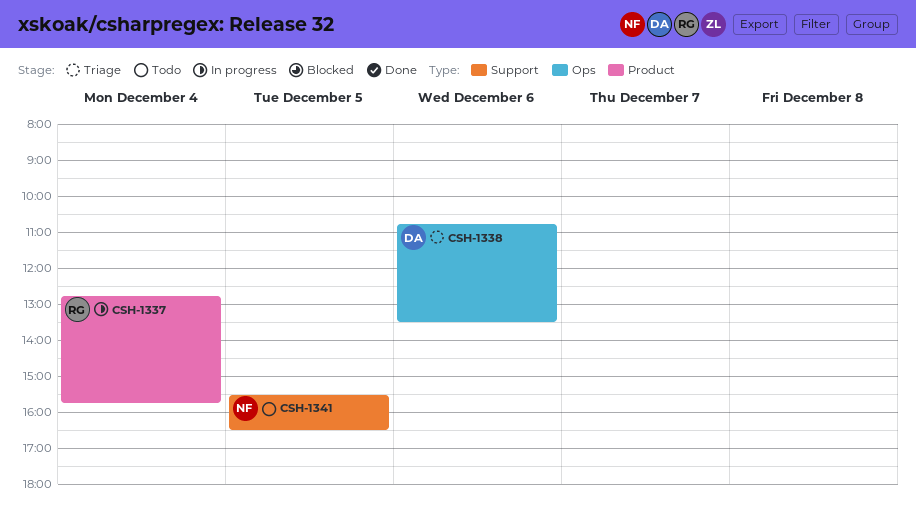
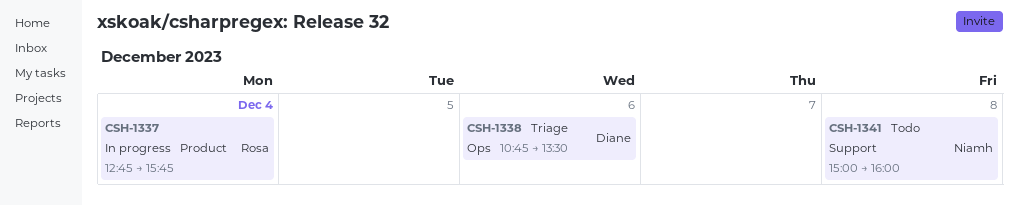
CSH-1341, day: Dec 5 -> Dec 8
CSH-1341, begins: 15:30 -> 15:00
CSH-1341, ends: 16:30 -> 16:00

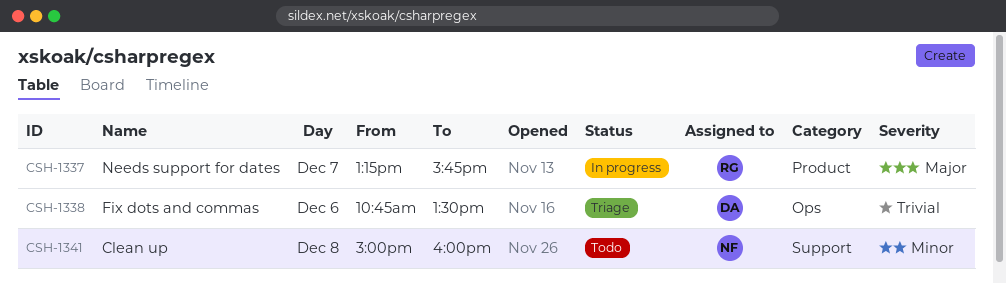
CSH-1337, day: Dec 4 -> Dec 7
CSH-1337, begins: 12:45 -> 13:15

